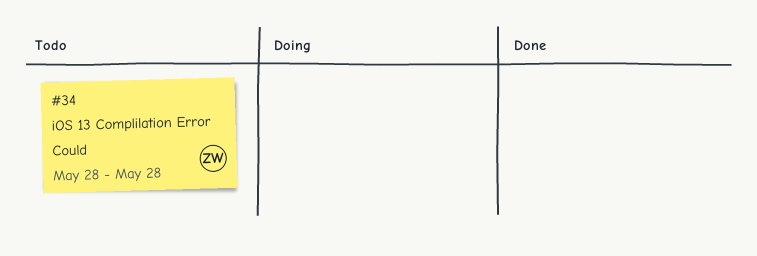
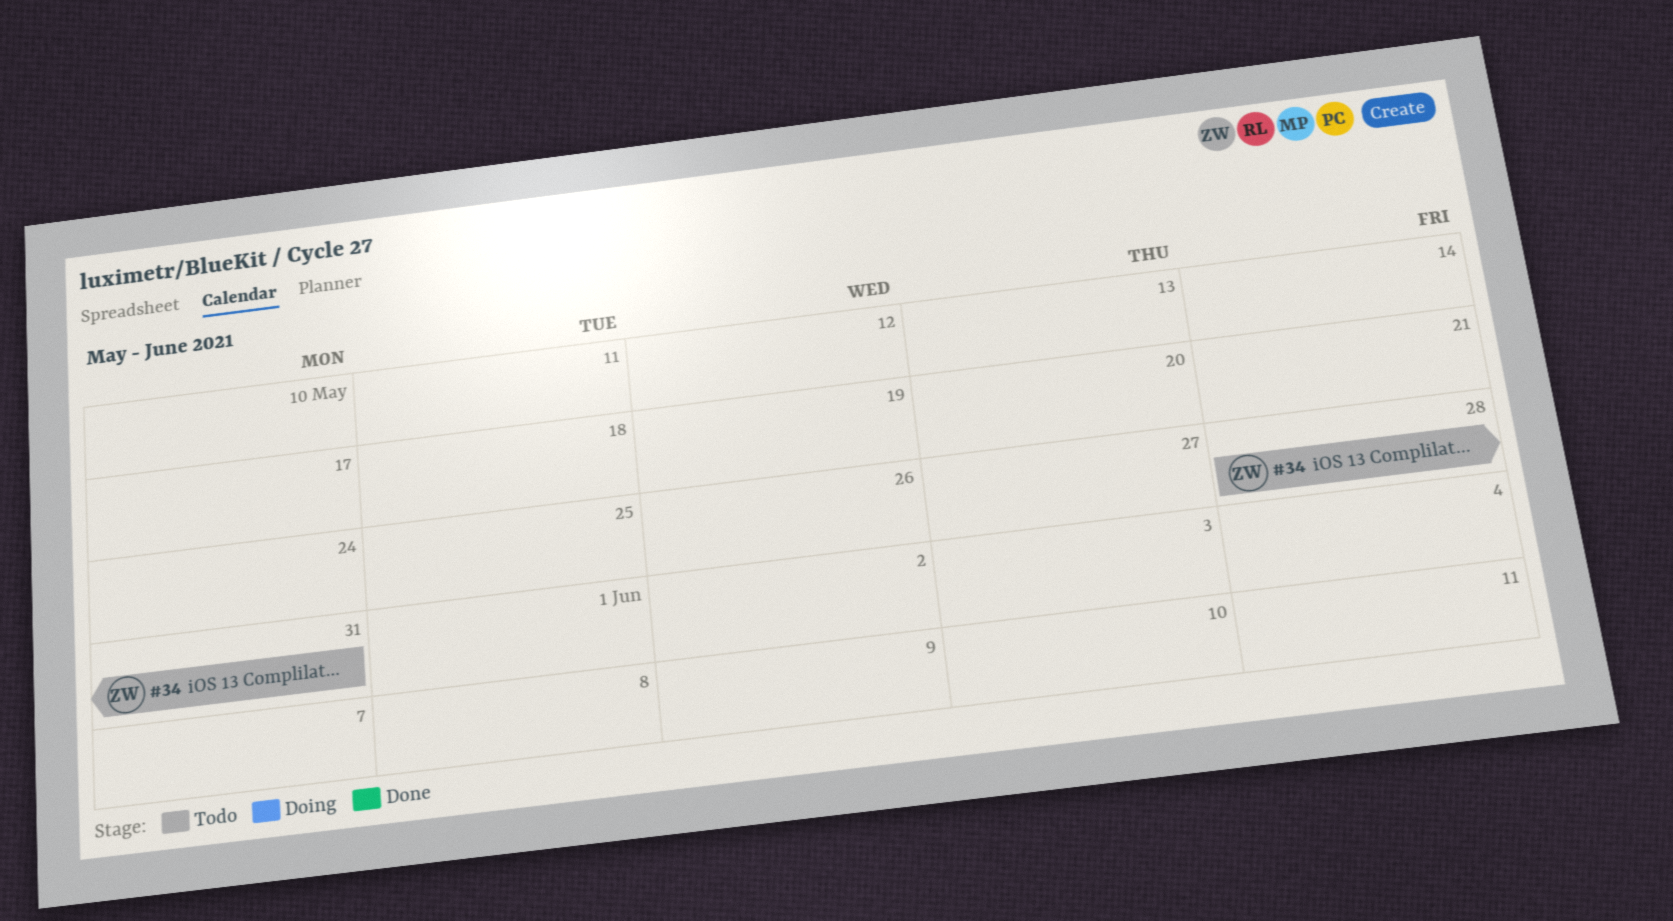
#34, due: May 28 -> May 31

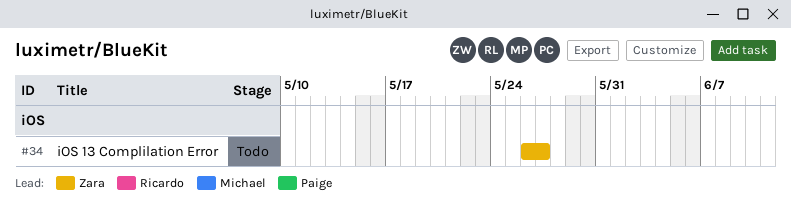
#34, start: May 28 -> May 26
#34, due: May 31 -> May 27

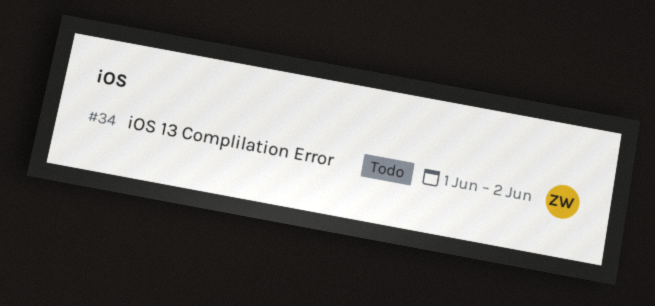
#34, start: May 26 -> Jun 1
#34, due: May 27 -> Jun 2

